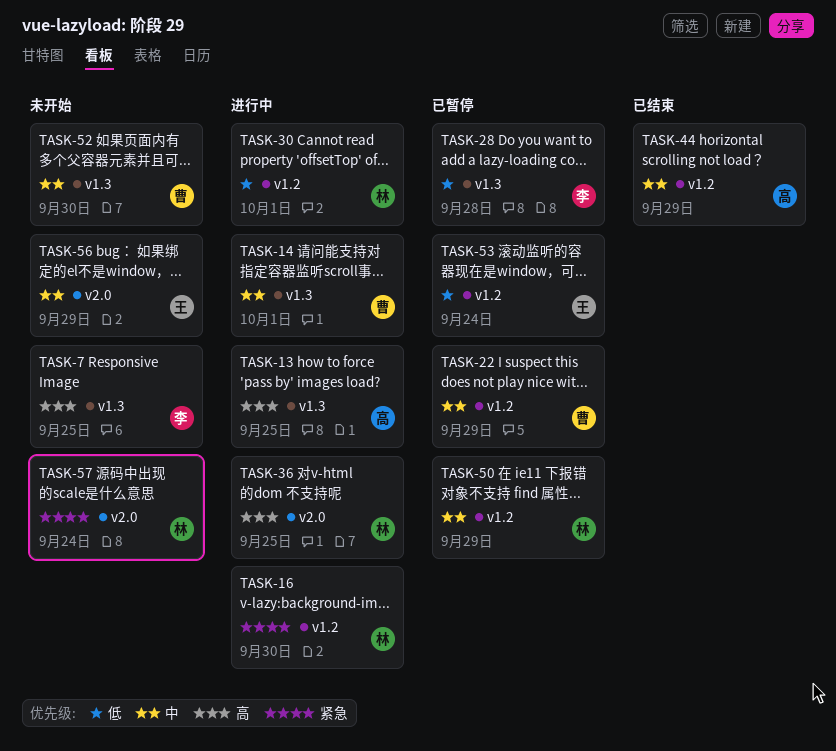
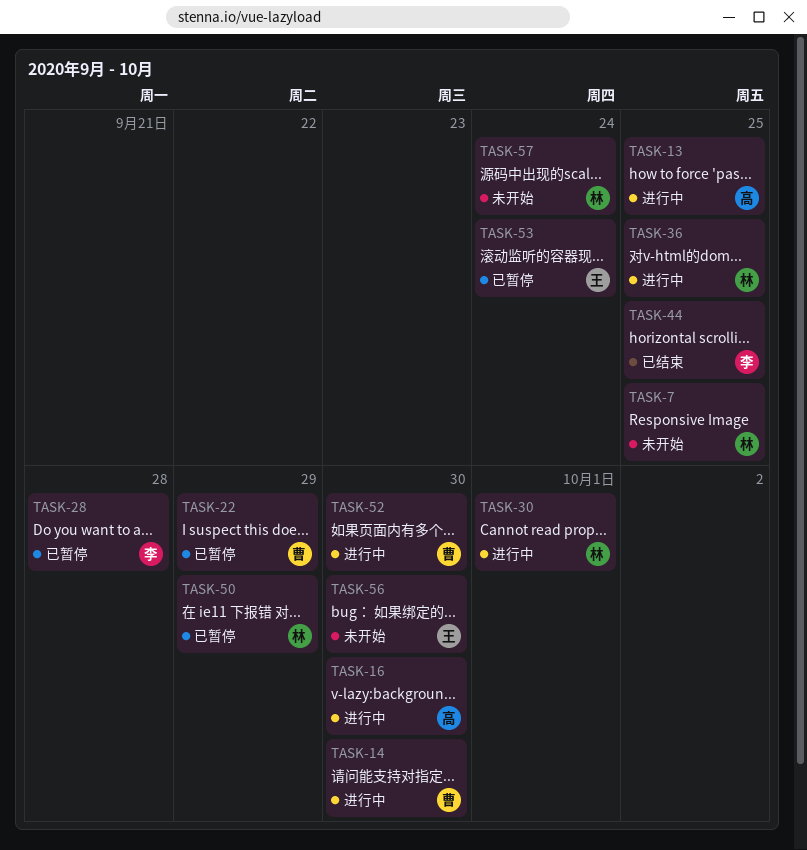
TASK-7, owner: 李 -> 林
TASK-14, due: Oct 1 -> Sep 30
TASK-16, owner: 林 -> 高
TASK-44, owner: 高 -> 李
TASK-44, due: Sep 29 -> Sep 25
TASK-52, status: 未开始 -> 进行中
TASK-56, due: Sep 29 -> Sep 30

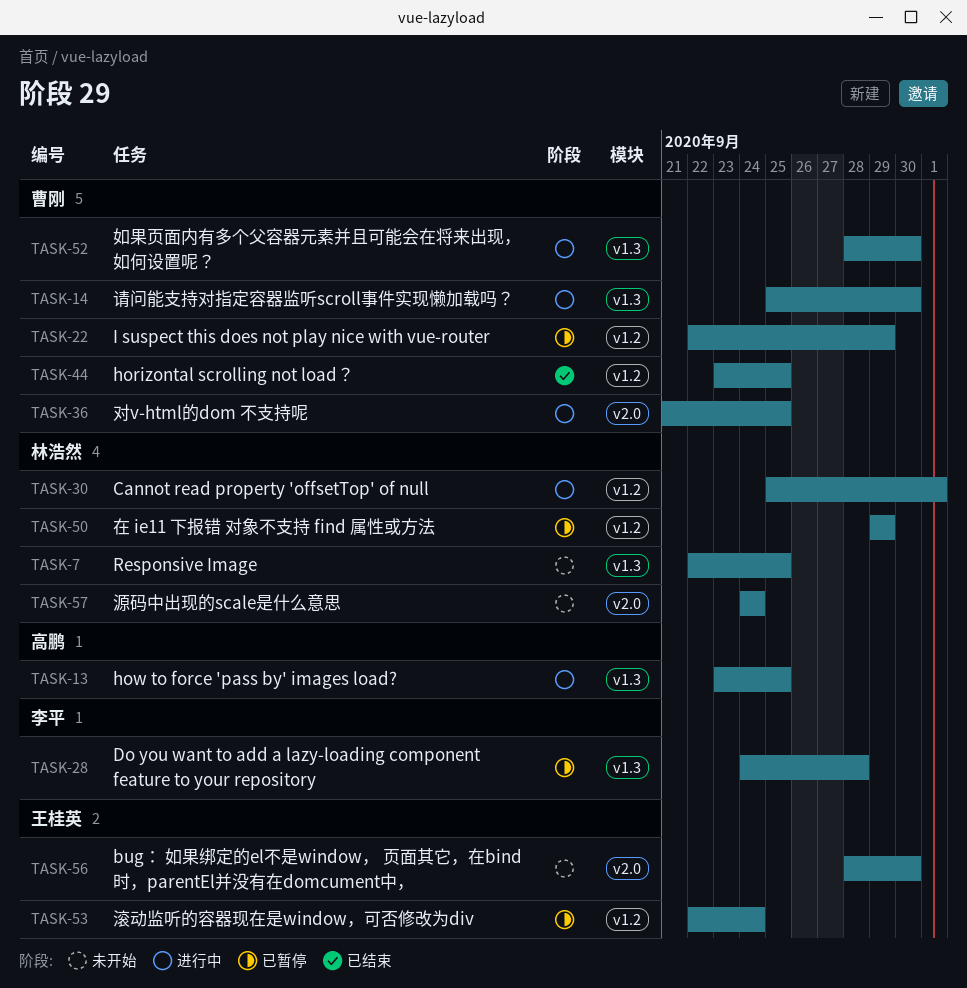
TASK-16: present -> none
TASK-36, owner: 林浩然 -> 曹刚
TASK-44, owner: 李平 -> 曹刚

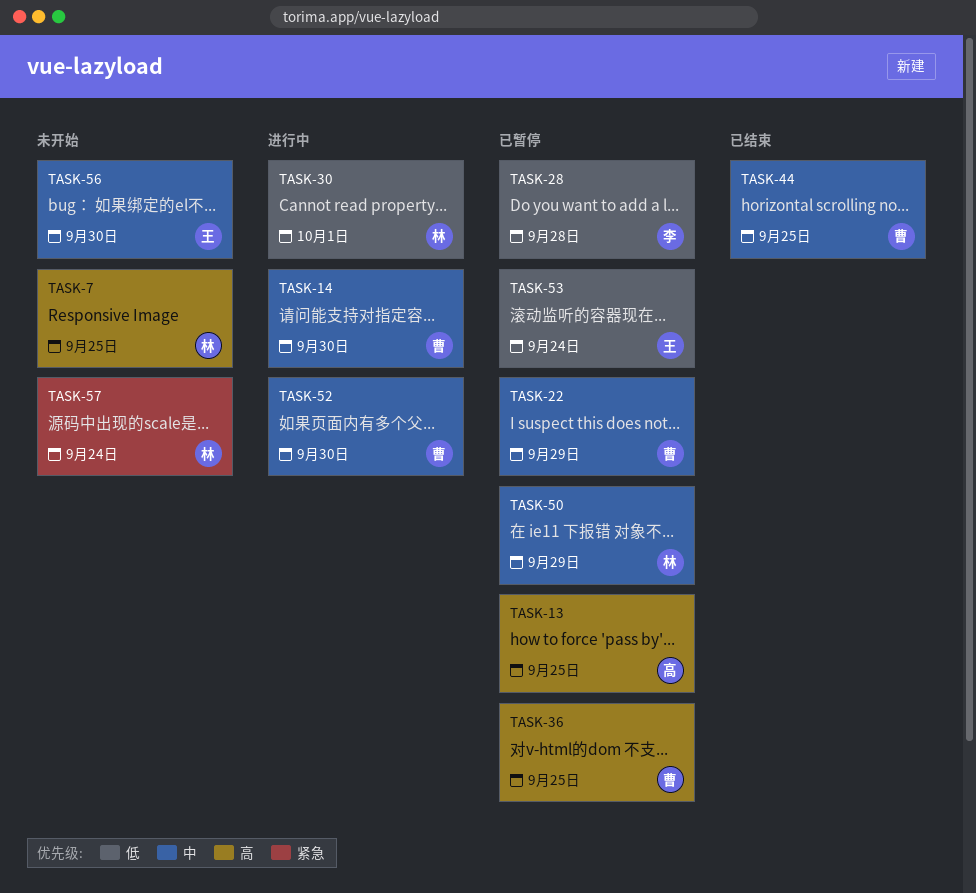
TASK-13, status: 进行中 -> 已暂停
TASK-36, status: 进行中 -> 已暂停

